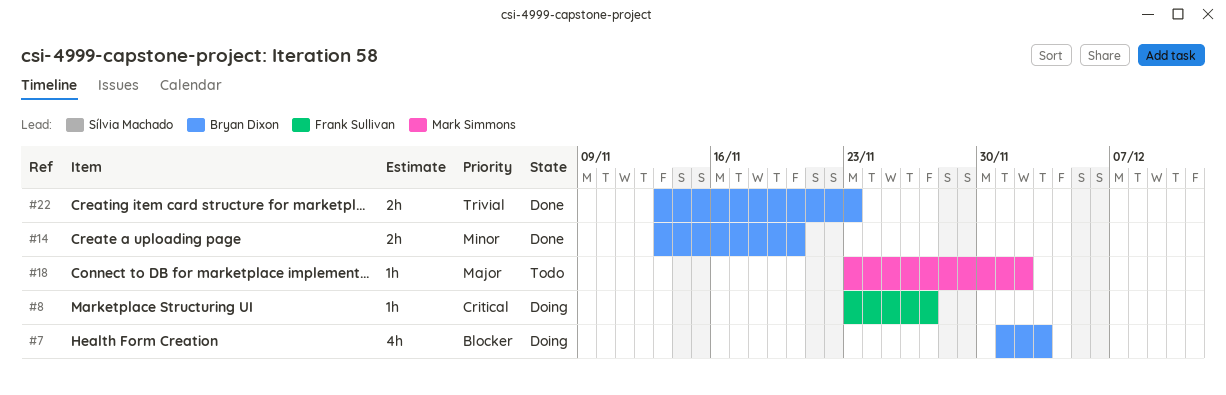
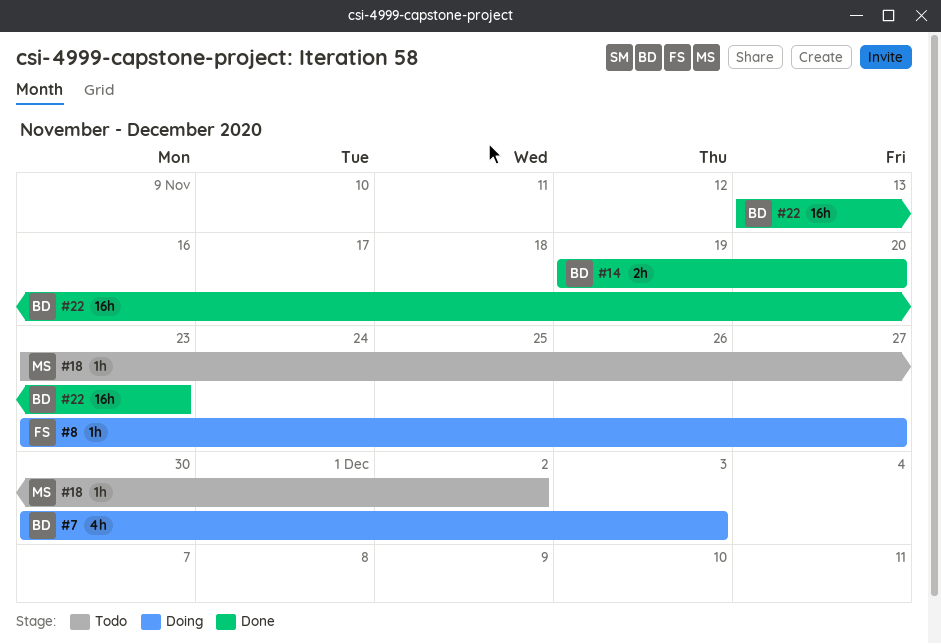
#7, start: Dec 1 -> Nov 30
#14, start: Nov 13 -> Nov 19
#22, estimate: 2h -> 16h

